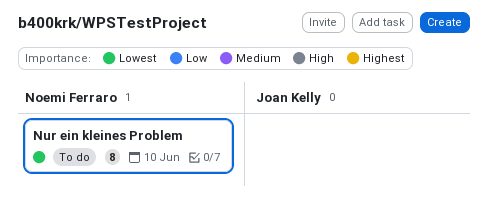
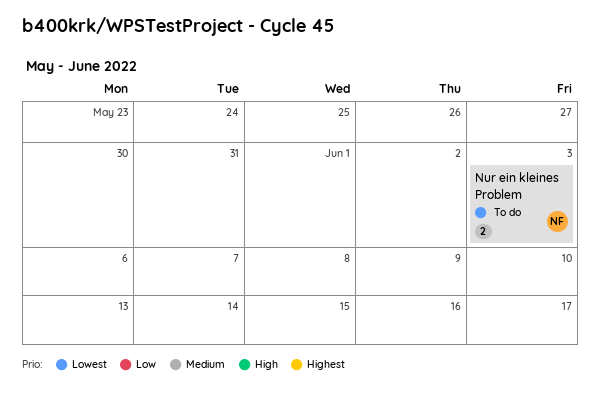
Nur ein kleines Problem, estimate: 8 -> 2
Nur ein kleines Problem, due: Jun 10 -> Jun 3

